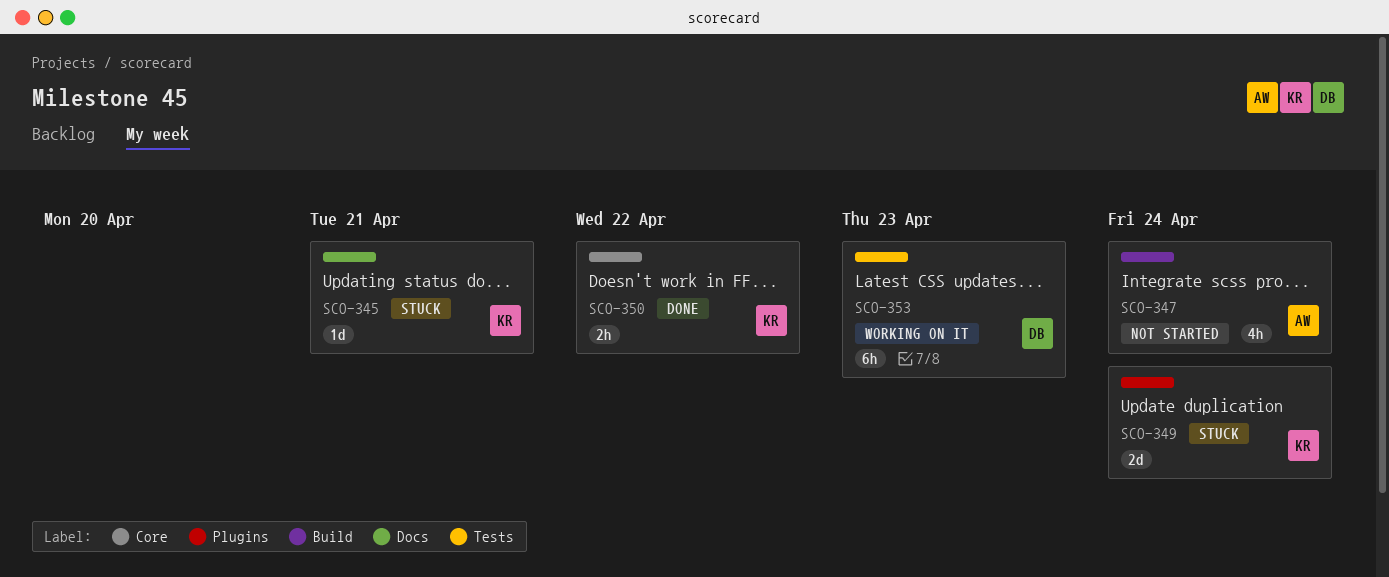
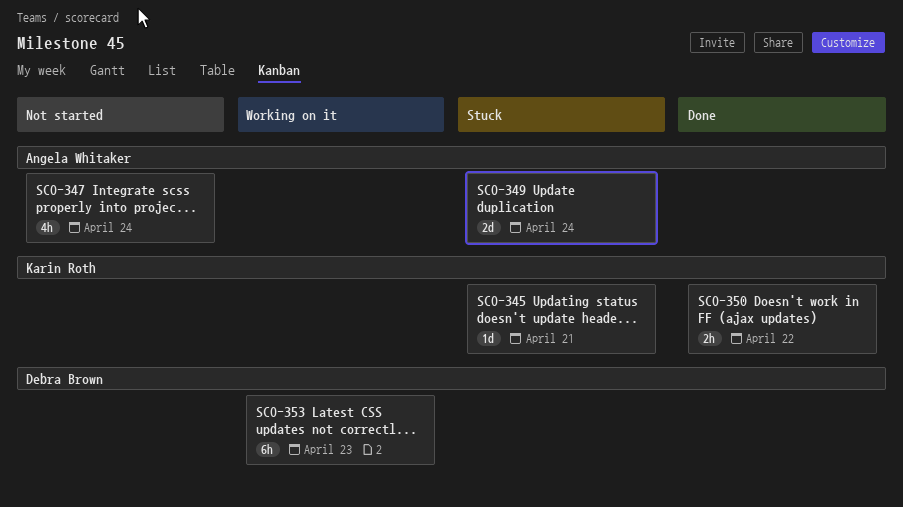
SCO-349, owner: Karin Roth -> Angela Whitaker

